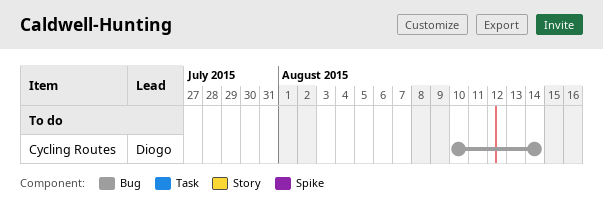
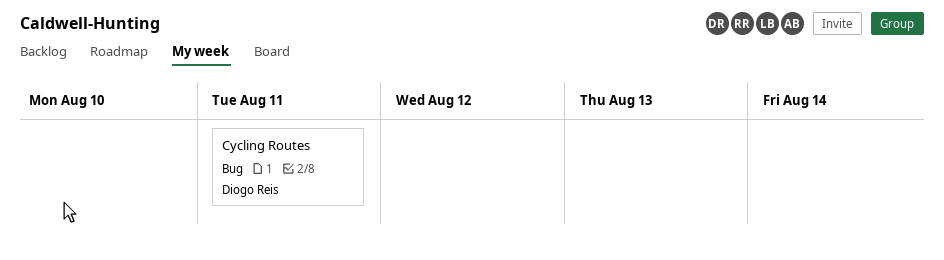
Cycling Routes, due: Aug 14 -> Aug 11

